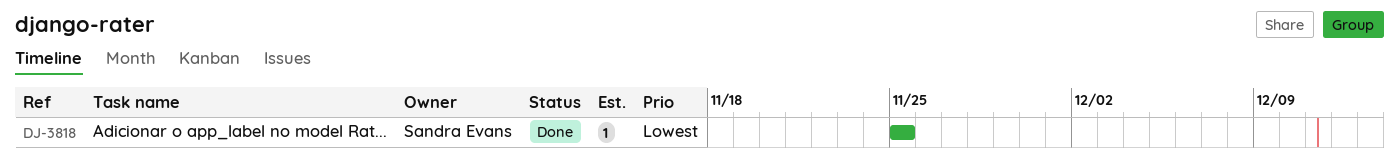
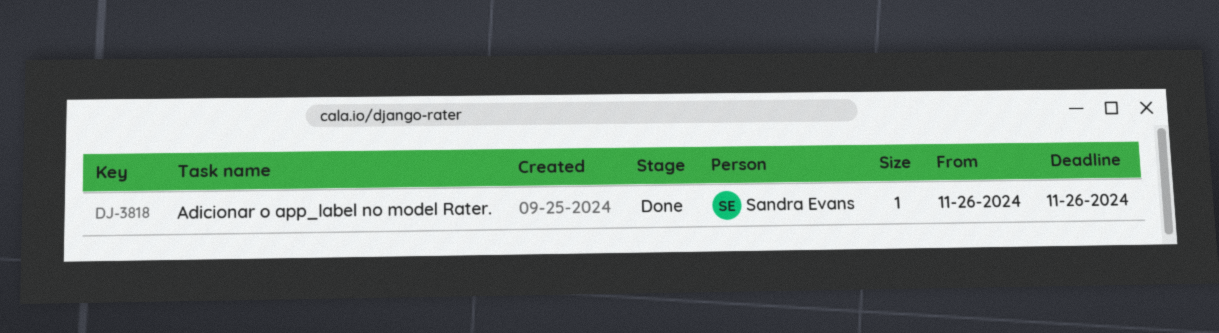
DJ-3818, start: Nov 25 -> Nov 26
DJ-3818, due: Nov 25 -> Nov 26

